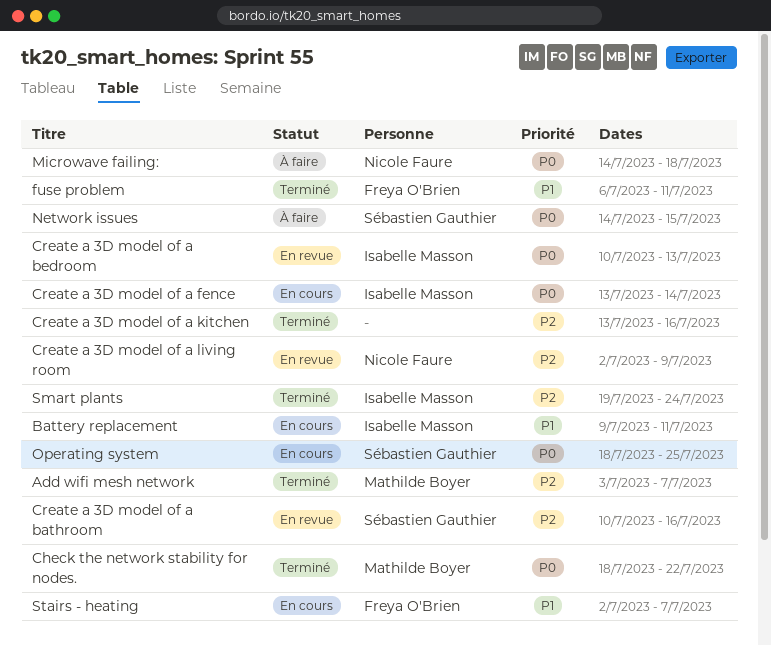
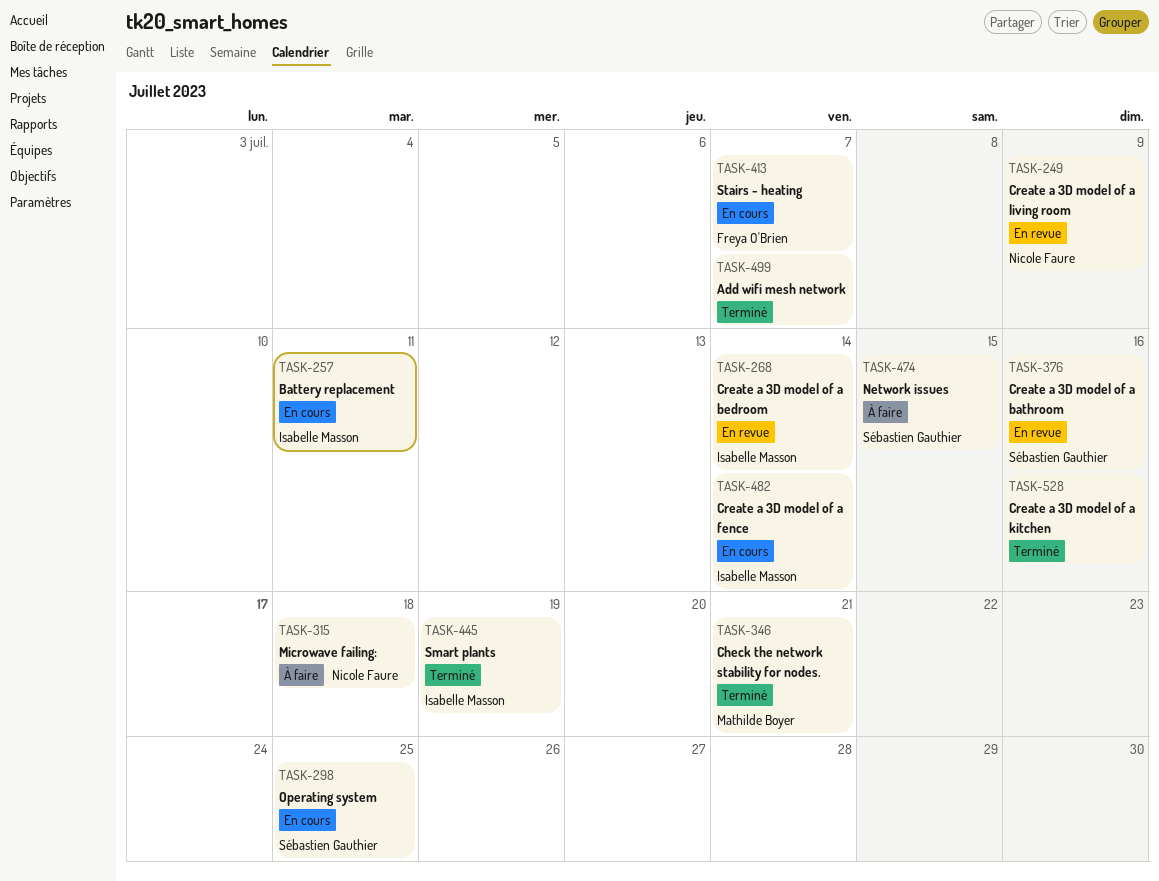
Add wifi mesh network, owner: Mathilde Boyer -> none
Check the network stability for nodes., due: Jul 22 -> Jul 21
Create a 3D model of a bedroom, due: Jul 13 -> Jul 14
fuse problem: present -> none
Smart plants, due: Jul 24 -> Jul 19

